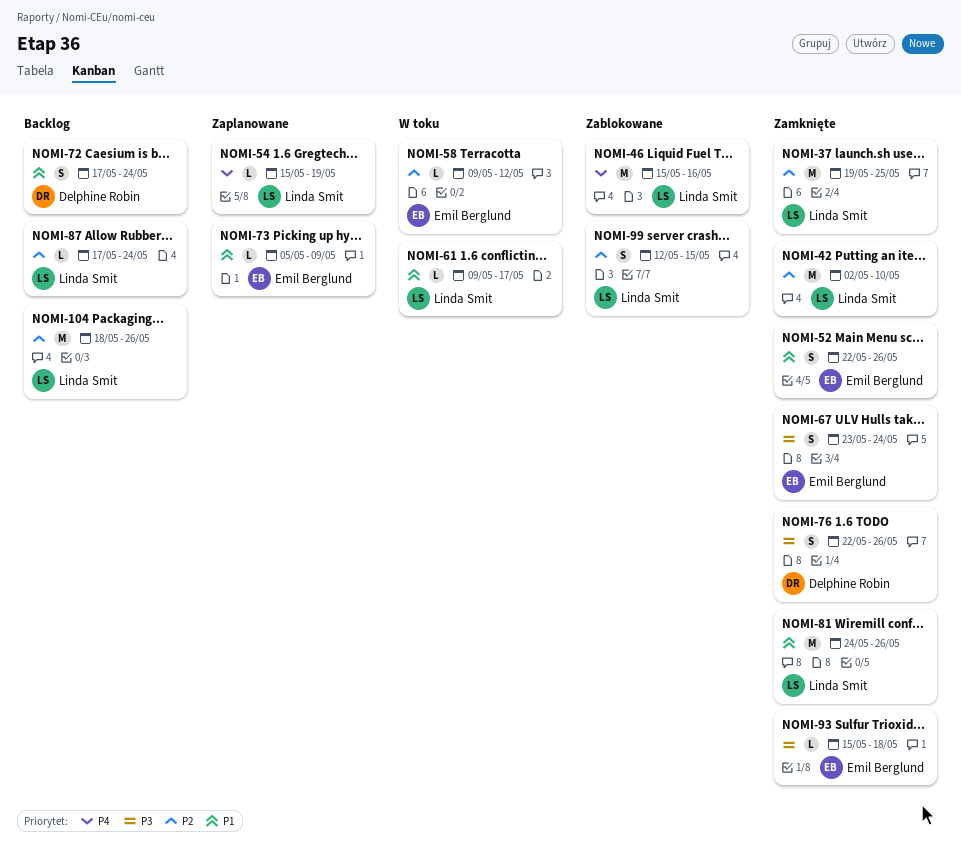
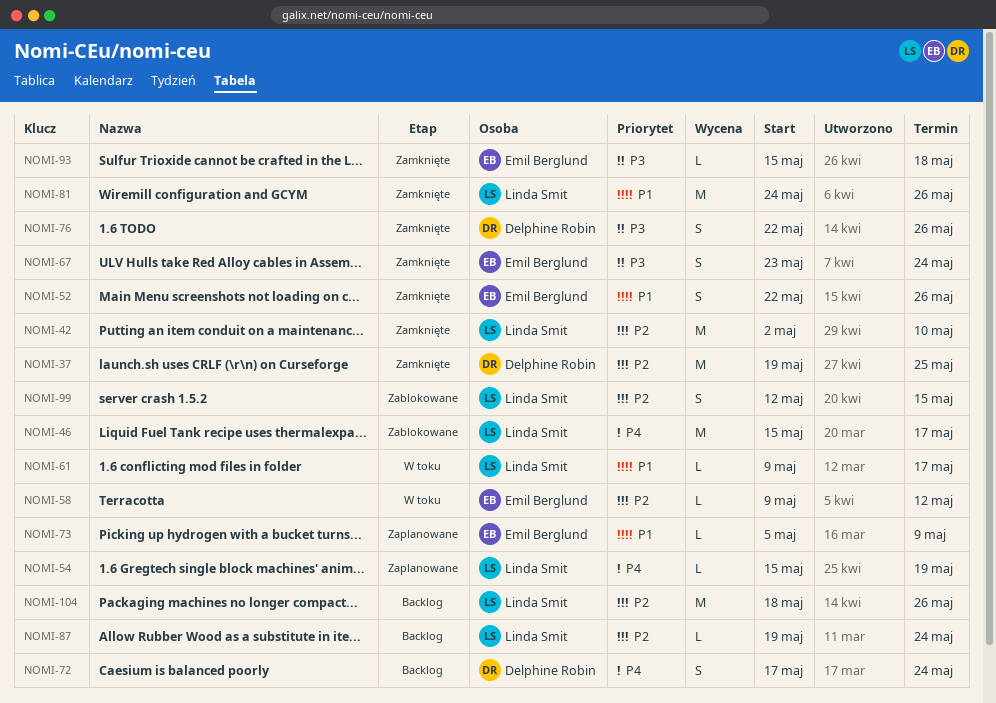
NOMI-37, owner: Linda Smit -> Delphine Robin
NOMI-46, due: May 16 -> May 17
NOMI-72, priority: P1 -> P4
NOMI-87, start: May 17 -> May 19

